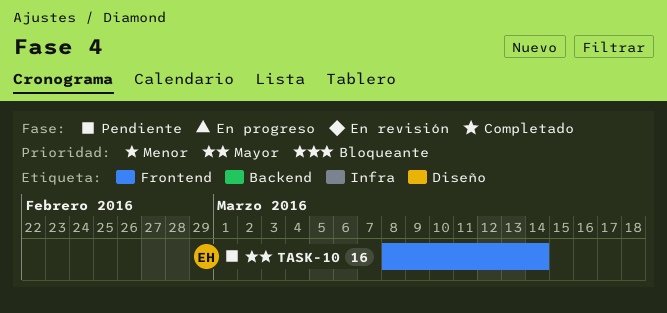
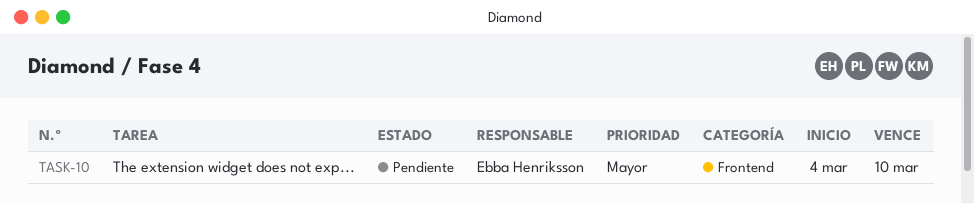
TASK-10, start: Mar 8 -> Mar 4
TASK-10, due: Mar 14 -> Mar 10

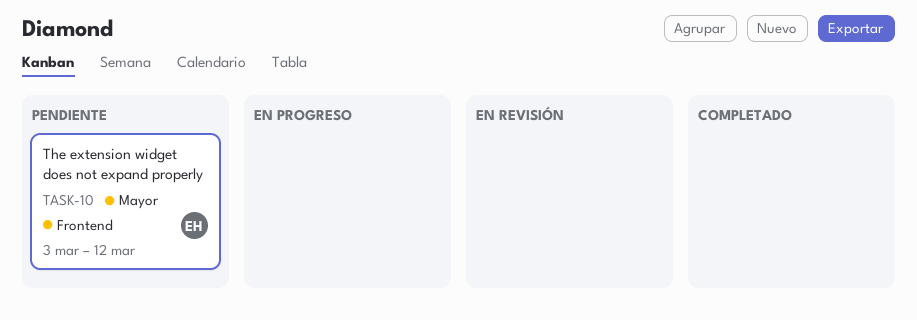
TASK-10, start: Mar 4 -> Mar 3
TASK-10, due: Mar 10 -> Mar 12

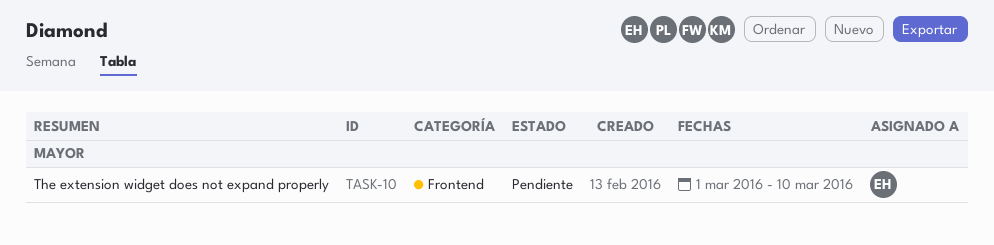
TASK-10, start: Mar 3 -> Mar 1
TASK-10, due: Mar 12 -> Mar 10

